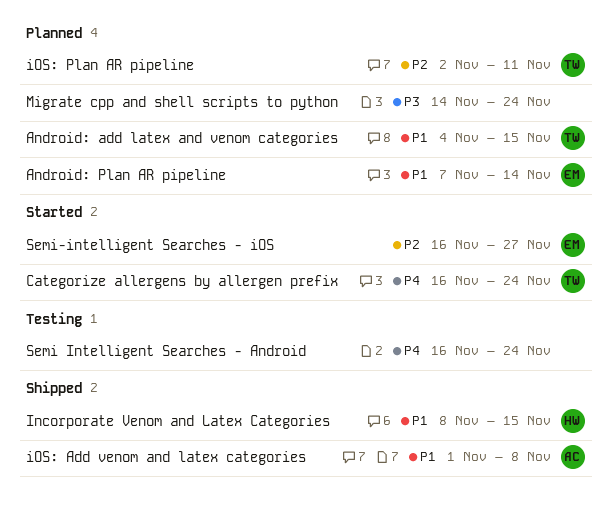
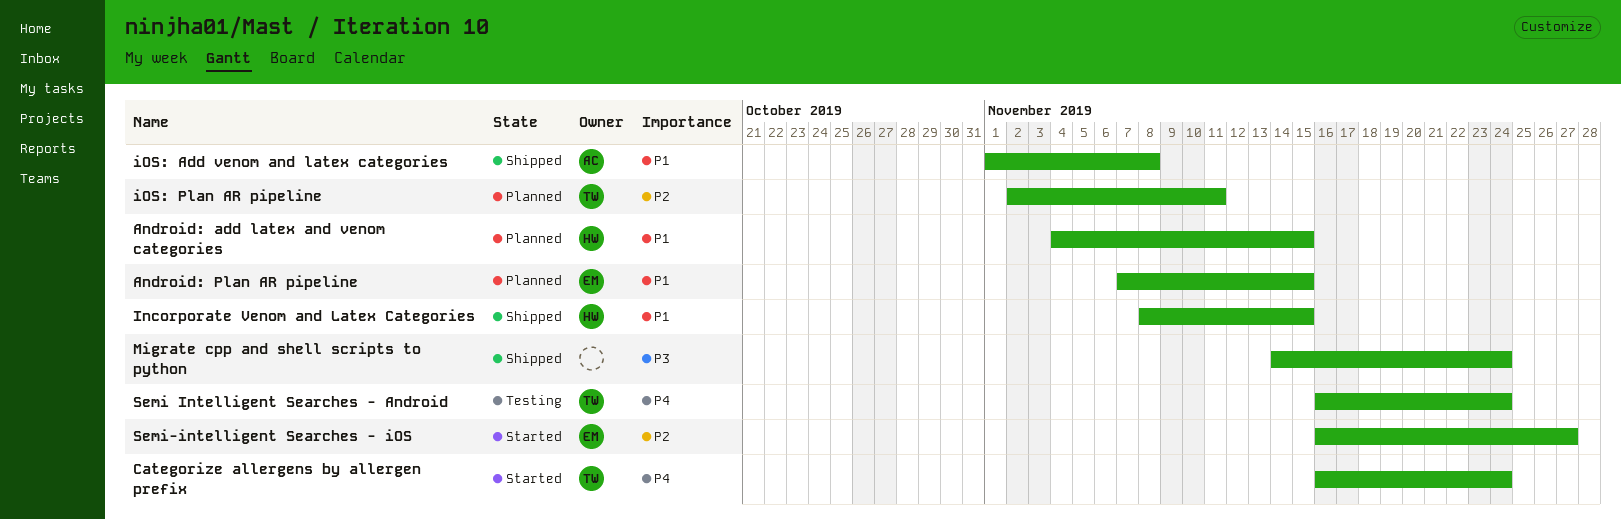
Android: add latex and venom categories, owner: TW -> HW
Android: Plan AR pipeline, due: Nov 14 -> Nov 15
Migrate cpp and shell scripts to python, status: Planned -> Shipped
Semi Intelligent Searches - Android, owner: none -> TW

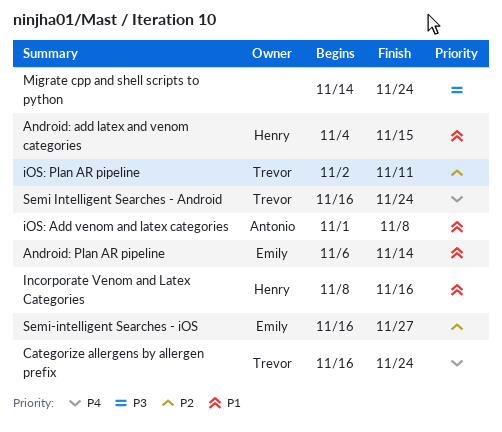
Android: Plan AR pipeline, start: Nov 7 -> Nov 6
Android: Plan AR pipeline, due: Nov 15 -> Nov 14
Incorporate Venom and Latex Categories, due: Nov 15 -> Nov 16

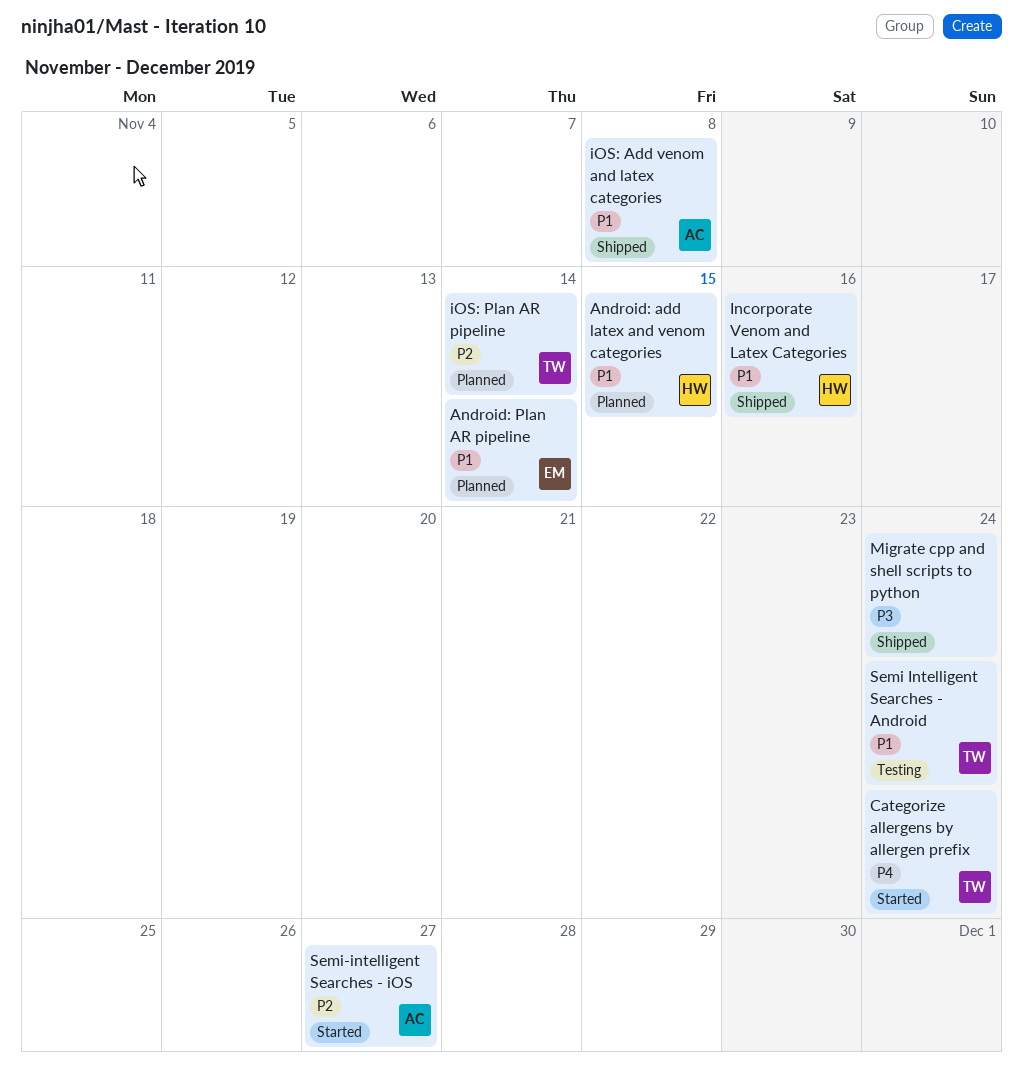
iOS: Plan AR pipeline, due: Nov 11 -> Nov 14
Semi Intelligent Searches - Android, priority: P4 -> P1
Semi-intelligent Searches - iOS, owner: Emily -> Antonio

